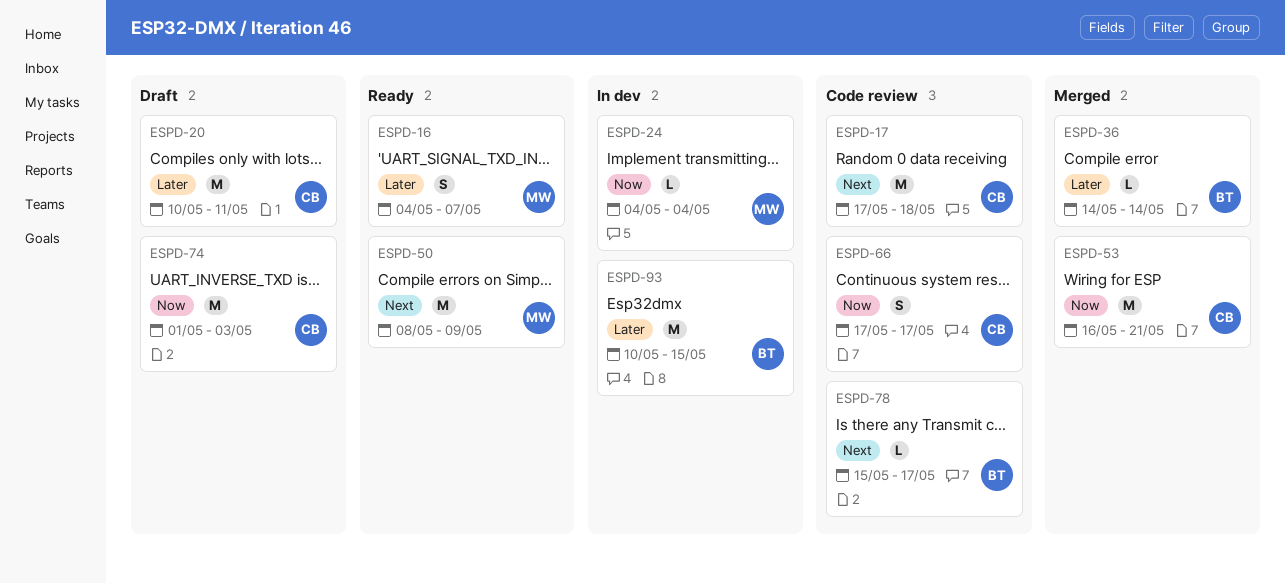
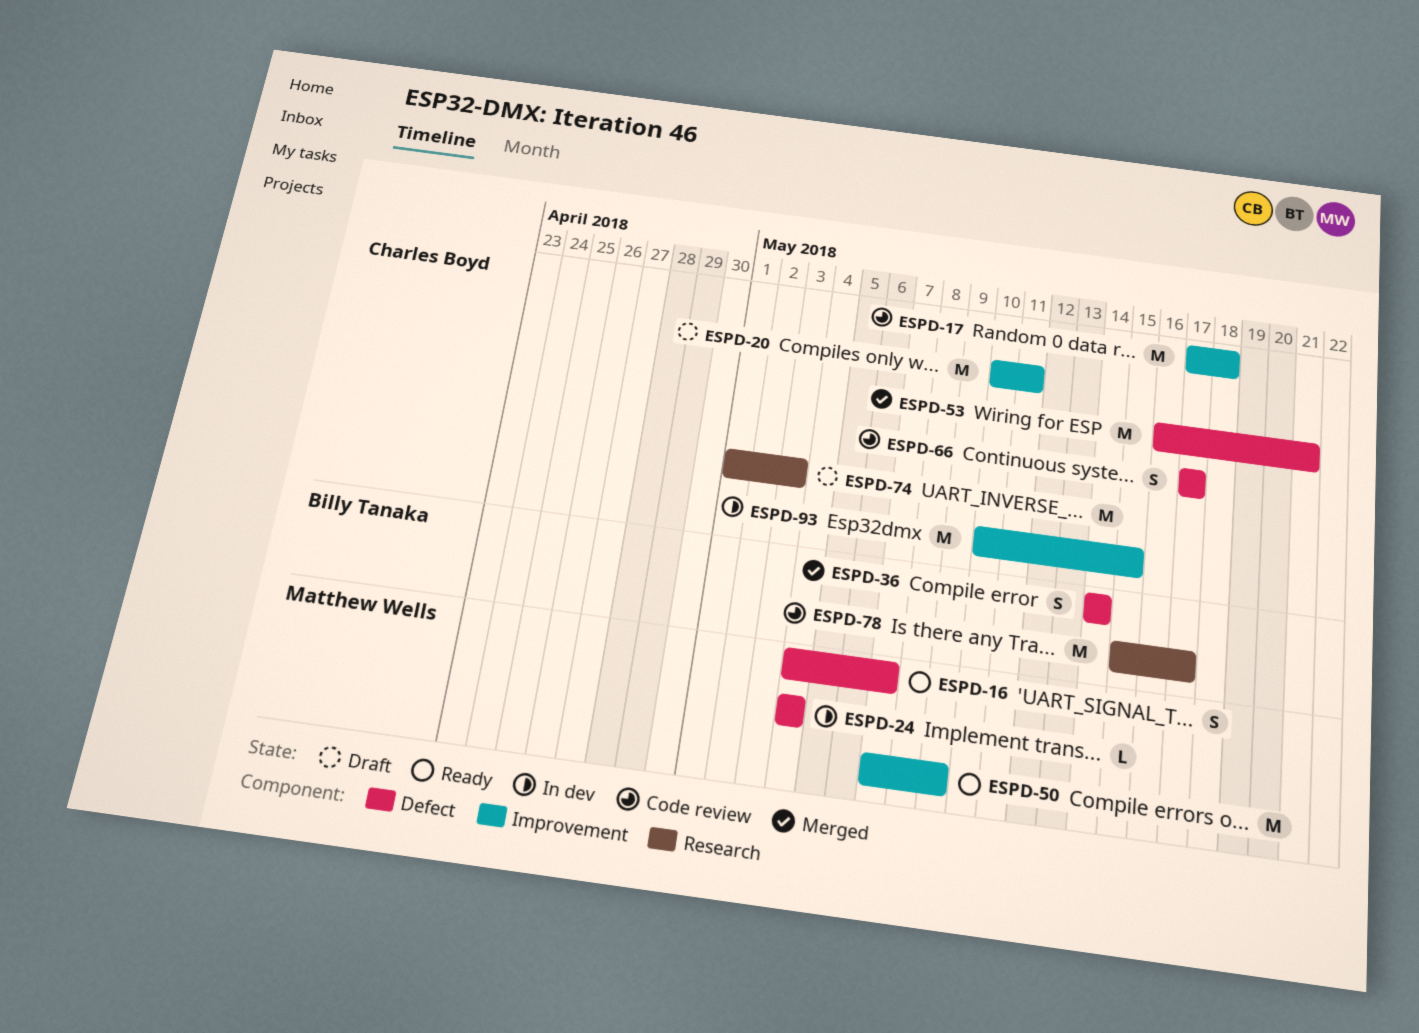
ESPD-36, estimate: L -> S
ESPD-50, start: May 8 -> May 7
ESPD-78, estimate: L -> M
ESPD-93, owner: Billy Tanaka -> Charles Boyd

